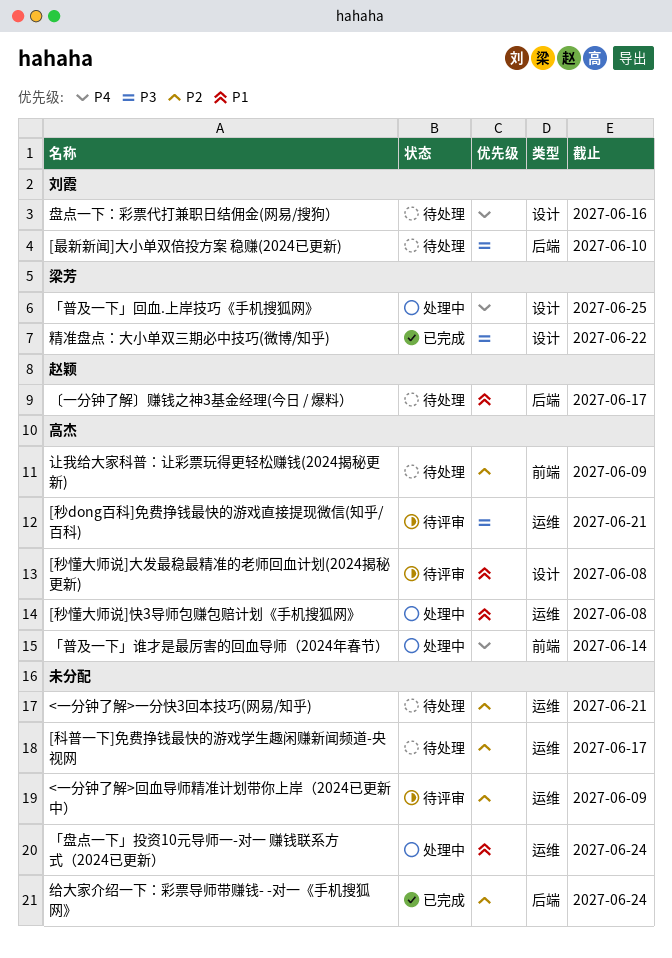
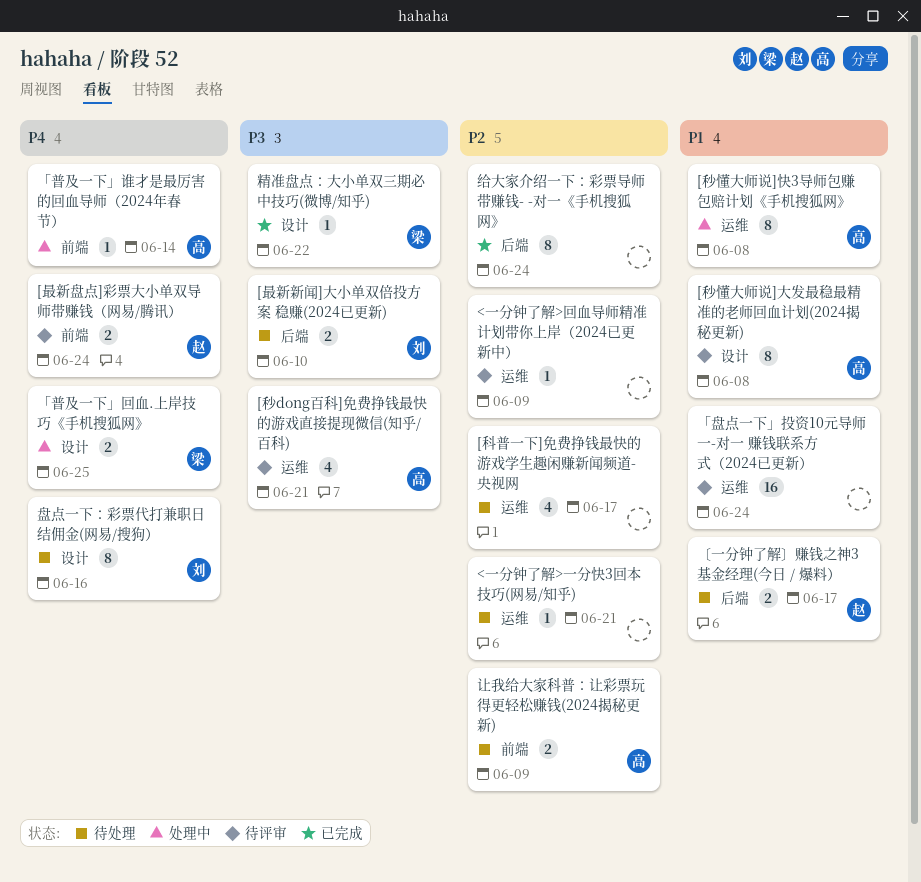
[最新盘点]彩票大小单双导师带赚钱（网易/腾讯）: none -> present
「盘点一下」投资10元导师一-对一 赚钱联系方式（2024已更新）, status: 处理中 -> 待评审

